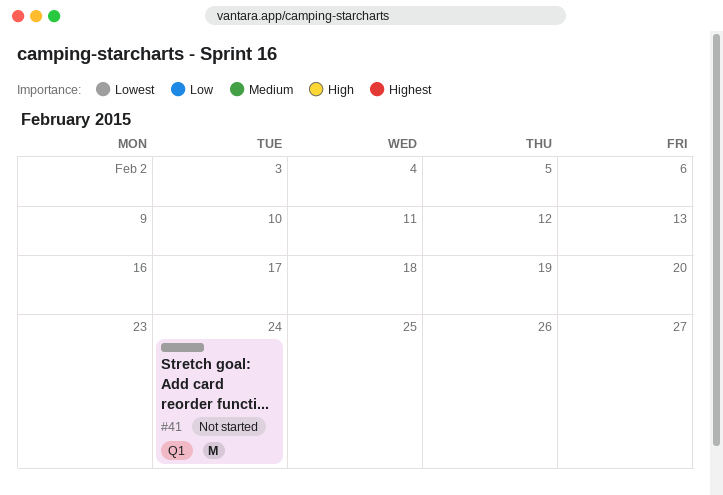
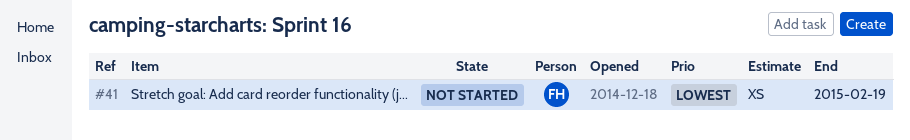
#41, estimate: M -> XS
#41, due: Feb 24 -> Feb 19

